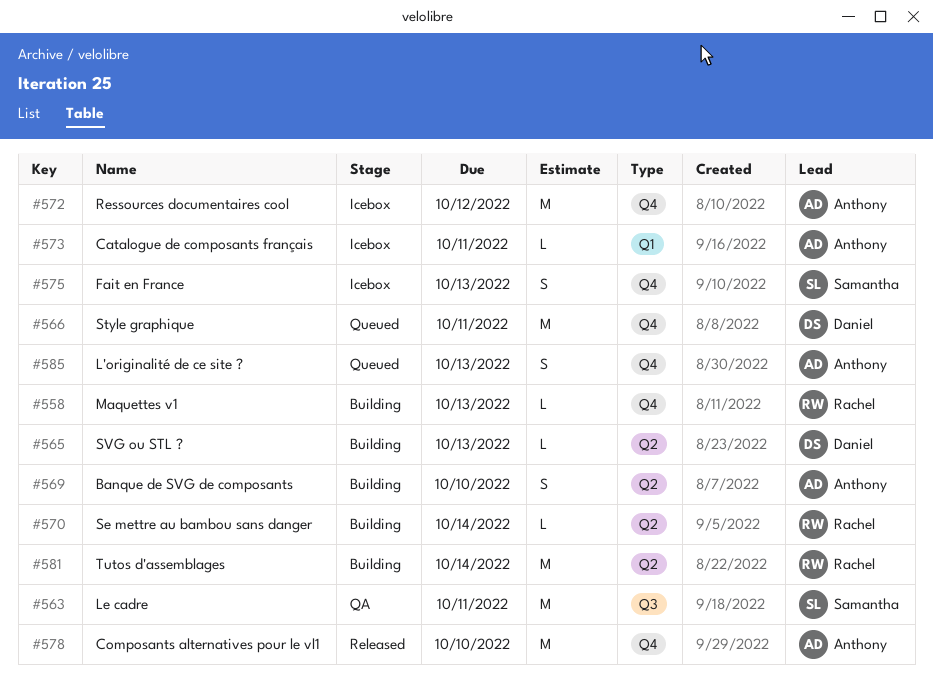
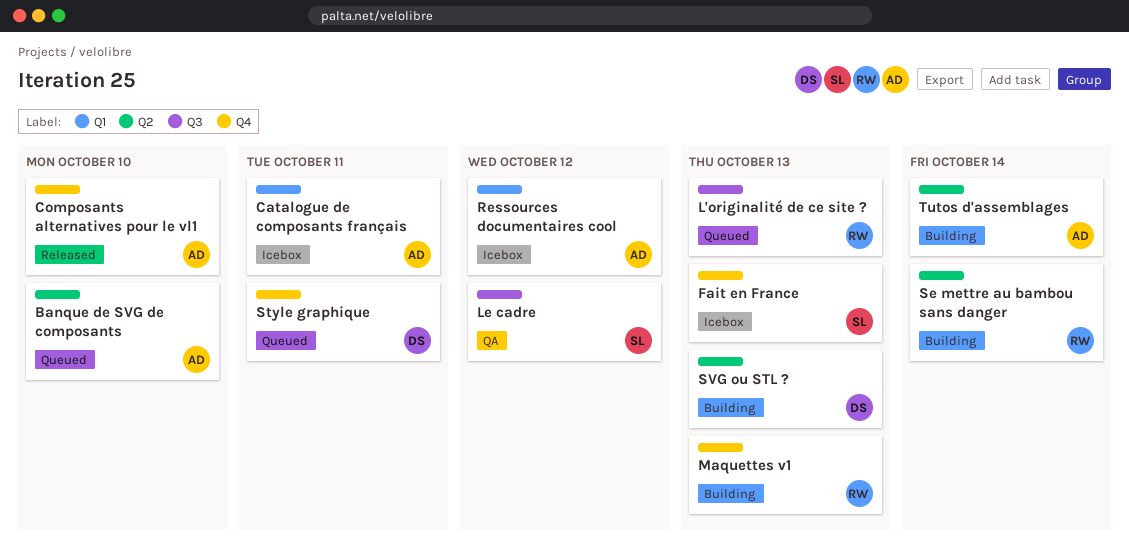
Banque de SVG de composants, status: Building -> Queued
L'originalité de ce site ?, owner: Anthony -> Rachel
L'originalité de ce site ?, label: Q4 -> Q3
Le cadre, due: Oct 11 -> Oct 12
Ressources documentaires cool, label: Q4 -> Q1
Tutos d'assemblages, owner: Rachel -> Anthony

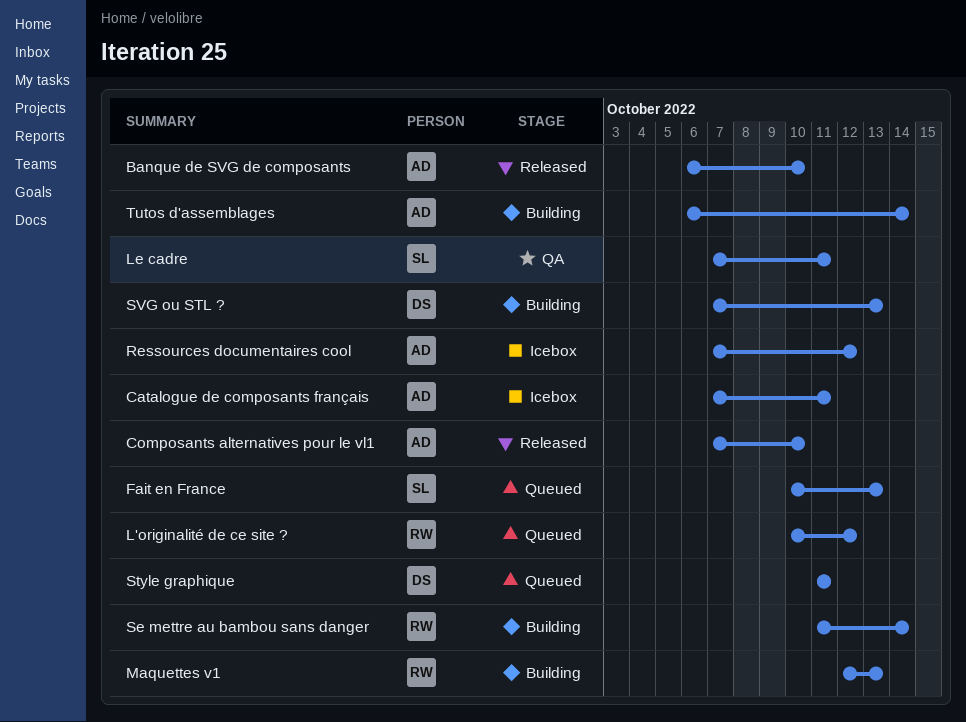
Banque de SVG de composants, status: Queued -> Released
Fait en France, status: Icebox -> Queued
L'originalité de ce site ?, due: Oct 13 -> Oct 12
Le cadre, due: Oct 12 -> Oct 11

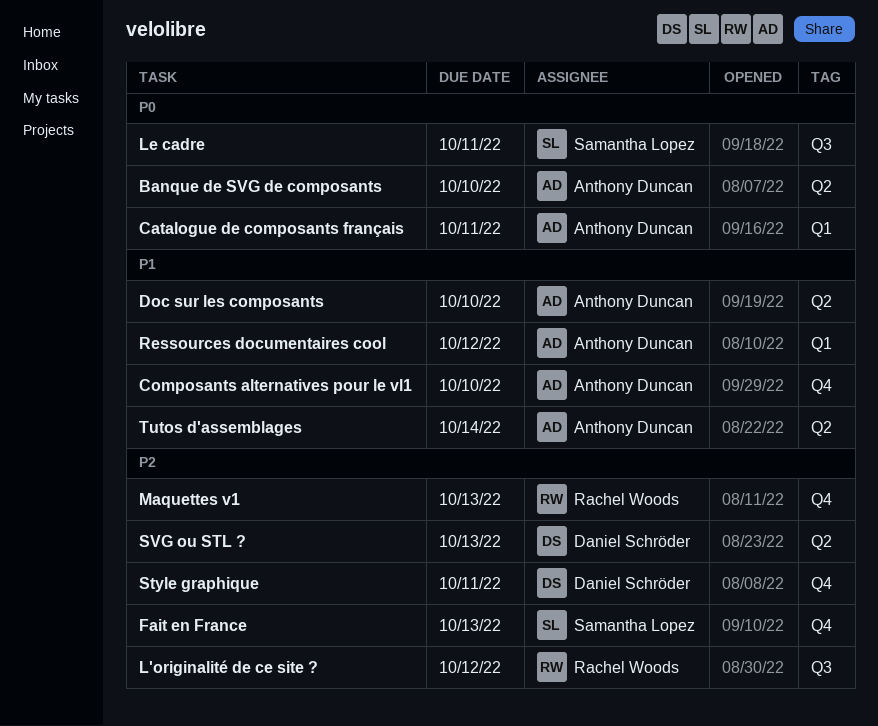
Doc sur les composants: none -> present
Se mettre au bambou sans danger: present -> none

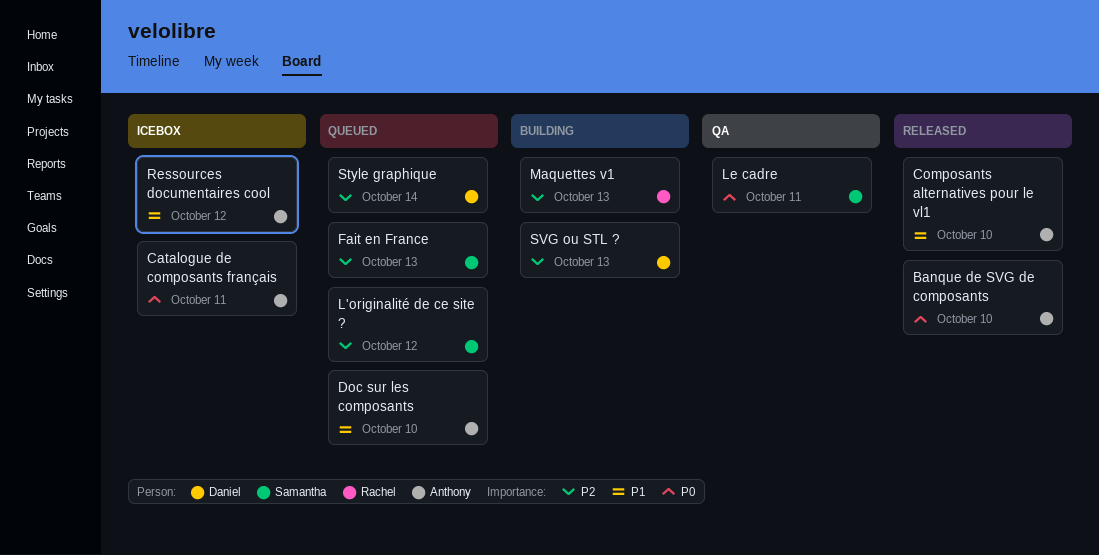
L'originalité de ce site ?, owner: Rachel Woods -> Samantha Lopez
Style graphique, due: Oct 11 -> Oct 14
Tutos d'assemblages: present -> none

